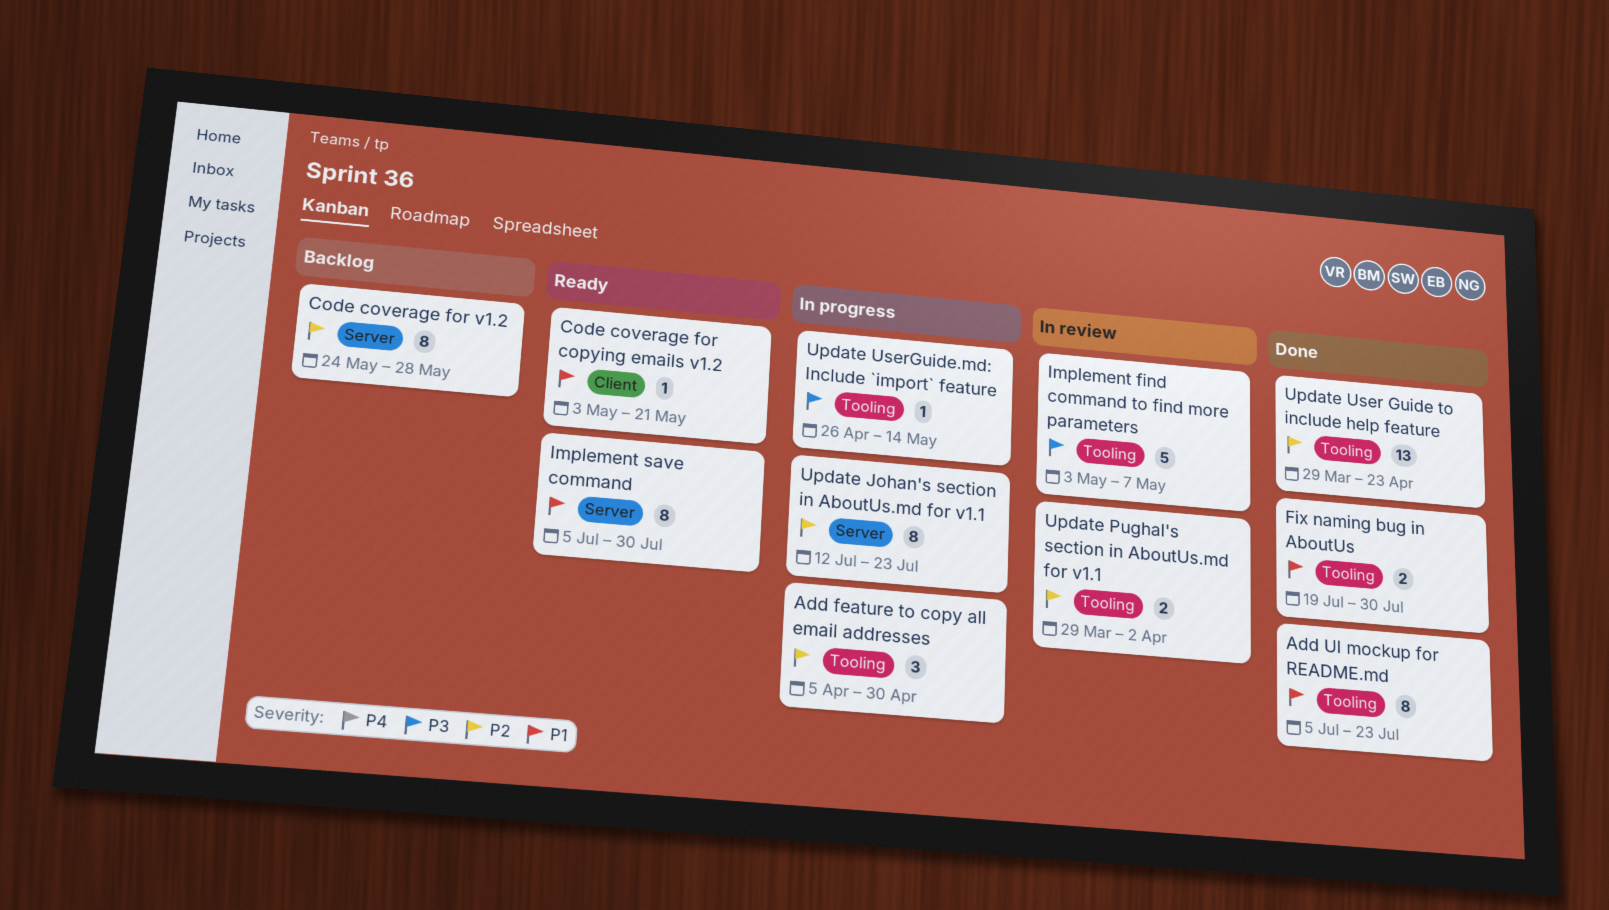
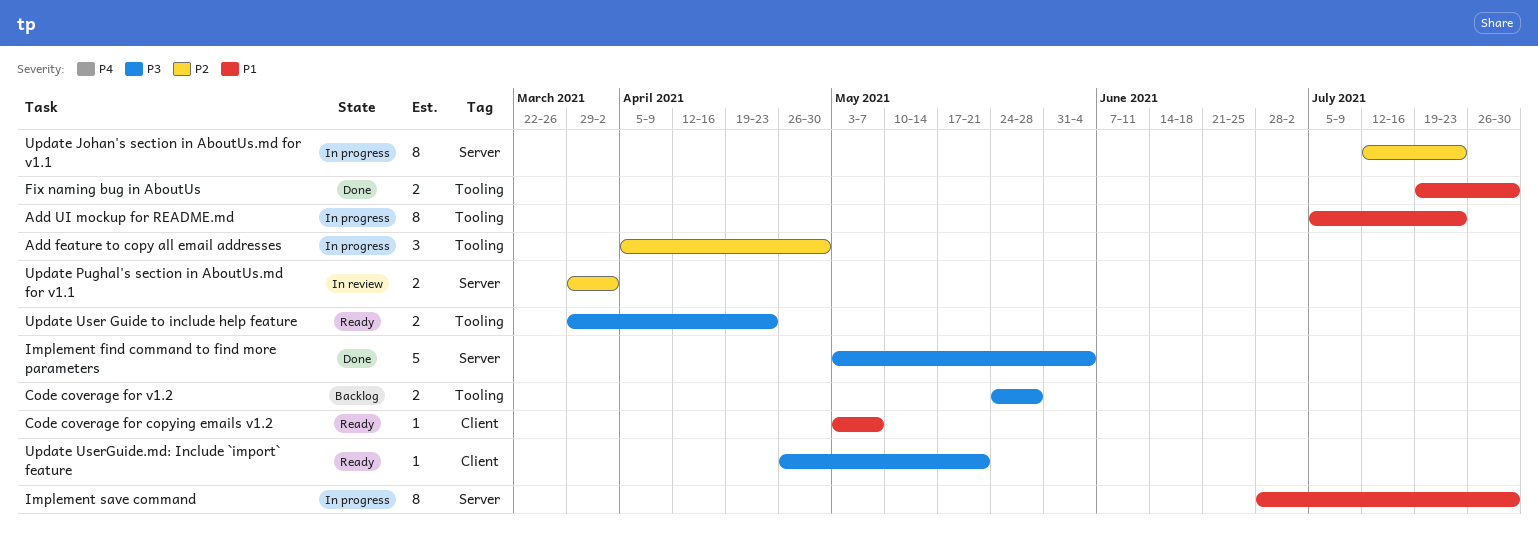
Add UI mockup for README.md, status: Done -> In progress
Code coverage for copying emails v1.2, due: May 21 -> May 7
Code coverage for v1.2, priority: P2 -> P3
Code coverage for v1.2, label: Server -> Tooling
Code coverage for v1.2, estimate: 8 -> 2
Implement find command to find more parameters, status: In review -> Done
Implement find command to find more parameters, label: Tooling -> Server
Implement find command to find more parameters, due: May 7 -> Jun 4
Implement save command, status: Ready -> In progress
Implement save command, start: Jul 5 -> Jun 28
Update Pughal's section in AboutUs.md for v1.1, label: Tooling -> Server
Update User Guide to include help feature, status: Done -> Ready
Update User Guide to include help feature, priority: P2 -> P3
Update User Guide to include help feature, estimate: 13 -> 2
Update UserGuide.md: Include `import` feature, status: In progress -> Ready
Update UserGuide.md: Include `import` feature, label: Tooling -> Client
Update UserGuide.md: Include `import` feature, due: May 14 -> May 21

